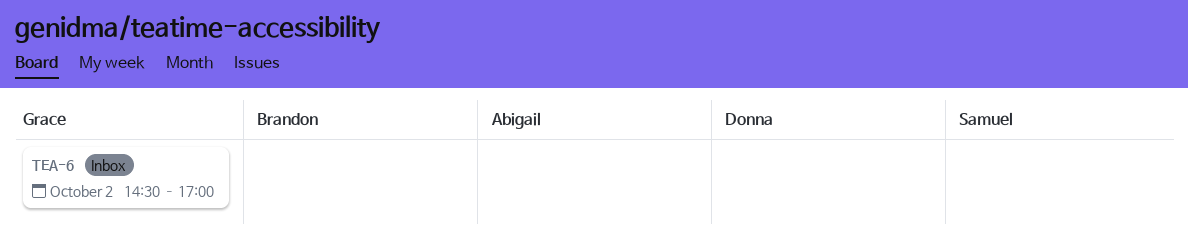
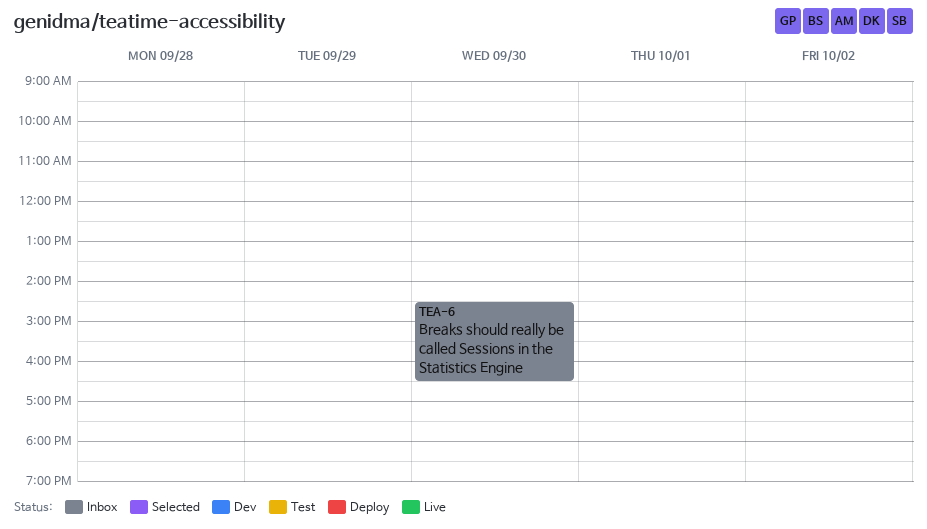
TEA-6, day: Oct 2 -> Sep 30
TEA-6, ends: 17:00 -> 16:30

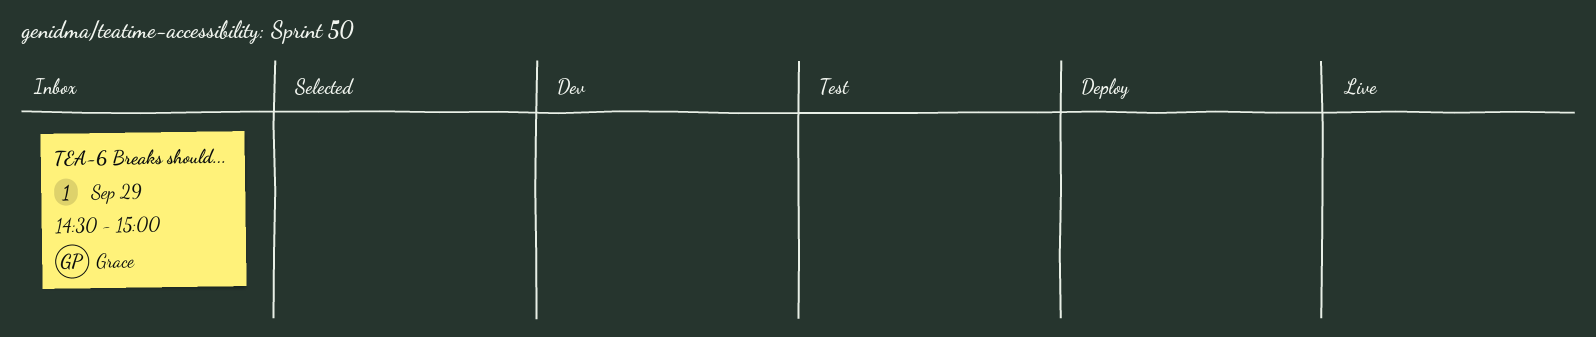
TEA-6, day: Sep 30 -> Sep 29
TEA-6, ends: 16:30 -> 15:00

